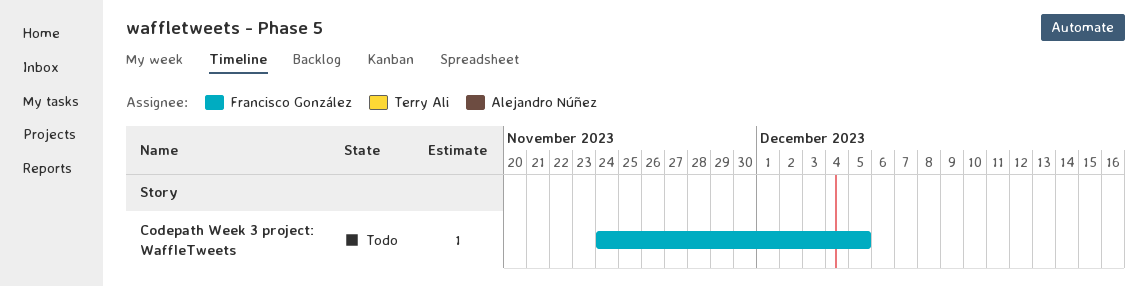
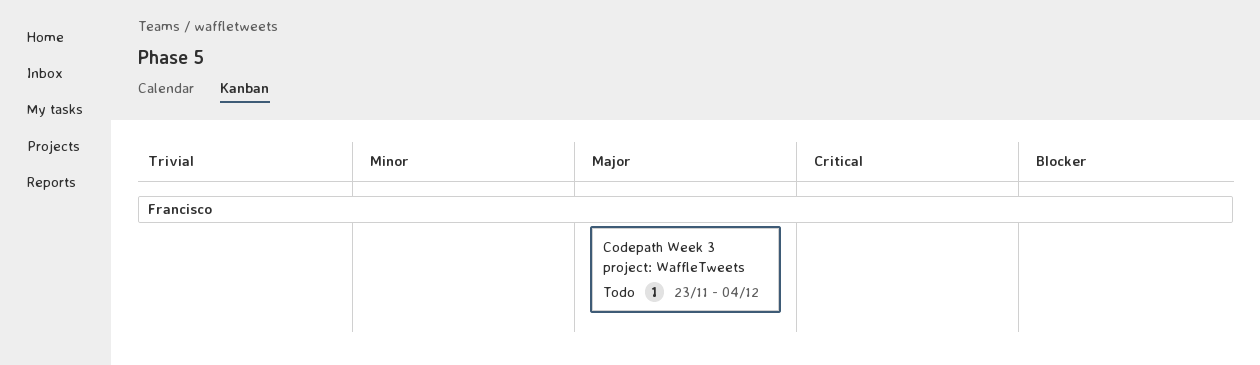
Codepath Week 3 project: WaffleTweets, start: Nov 24 -> Nov 23
Codepath Week 3 project: WaffleTweets, due: Dec 5 -> Dec 4

